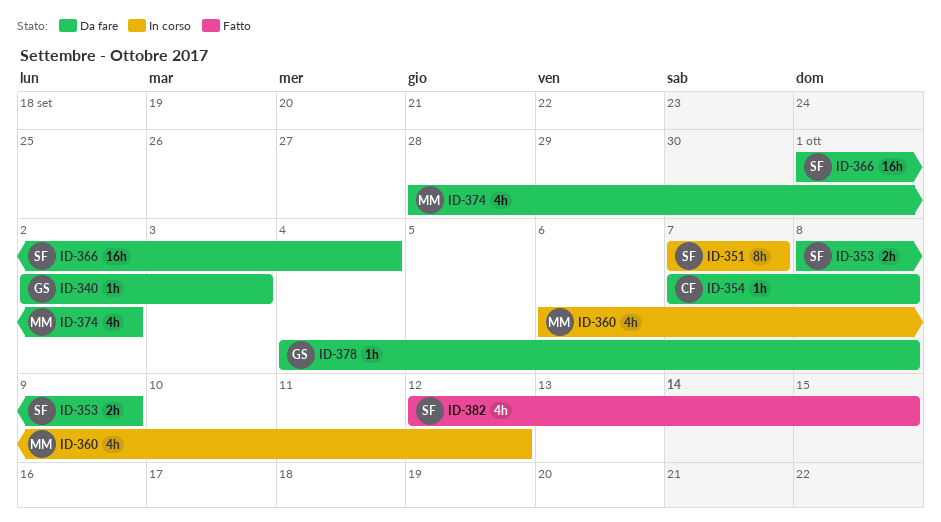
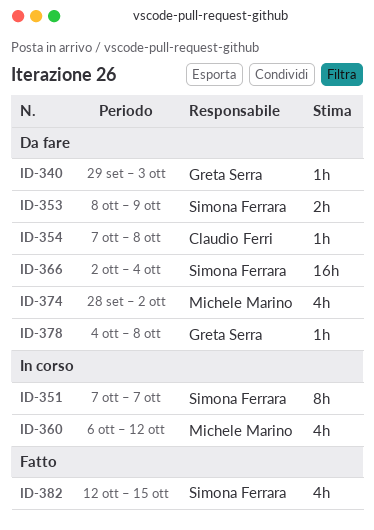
ID-340, start: Oct 2 -> Sep 29
ID-366, start: Oct 1 -> Oct 2

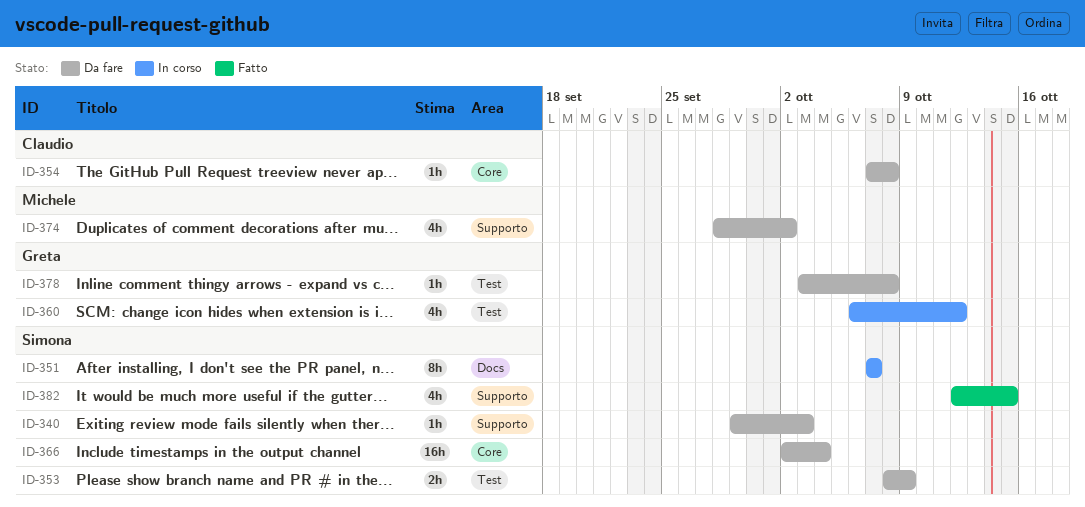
ID-340, owner: Greta Serra -> Simona Ferrara
ID-360, owner: Michele Marino -> Greta Serra
ID-378, start: Oct 4 -> Oct 3

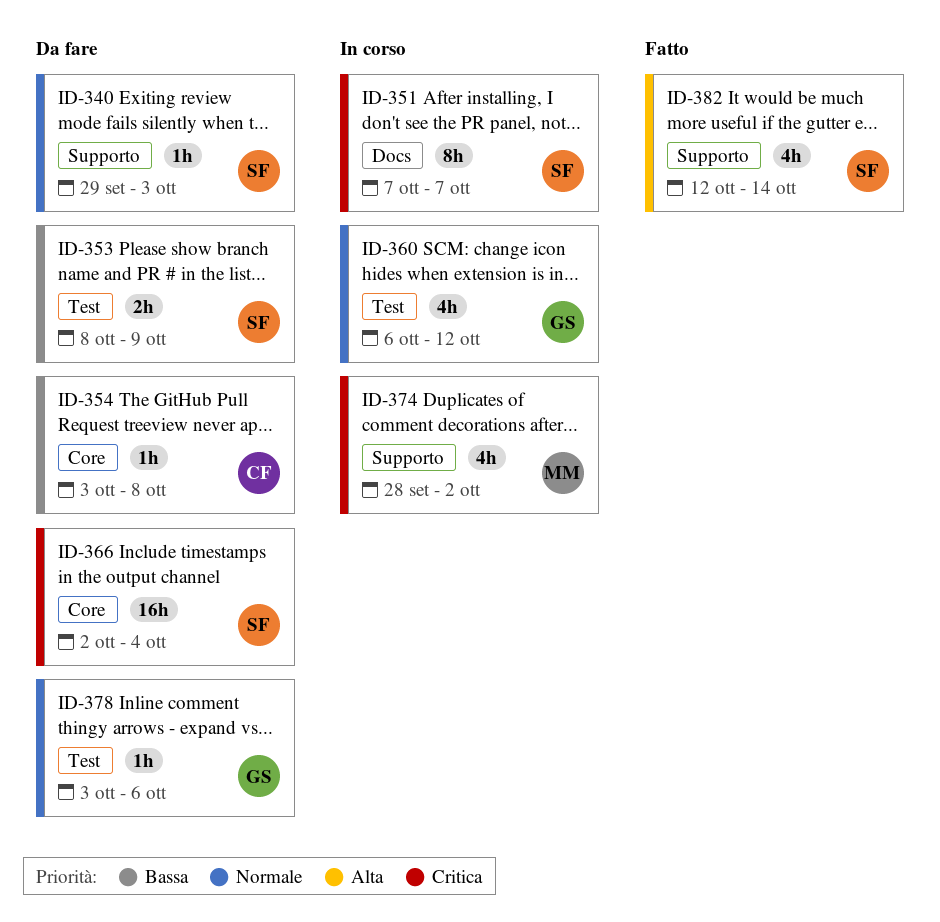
ID-354, start: Oct 7 -> Oct 3
ID-374, status: Da fare -> In corso
ID-378, due: Oct 8 -> Oct 6
ID-382, due: Oct 15 -> Oct 14

